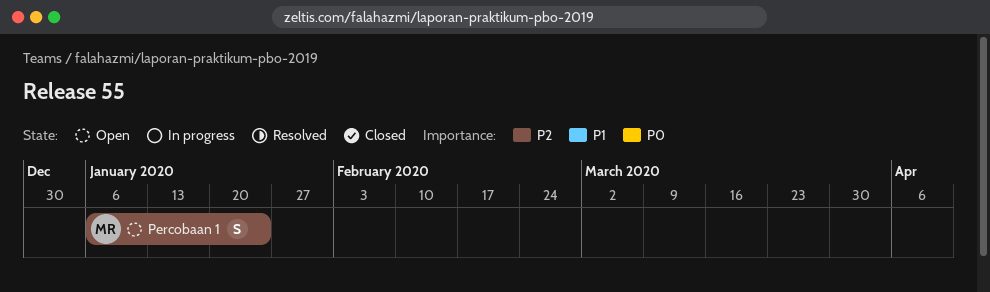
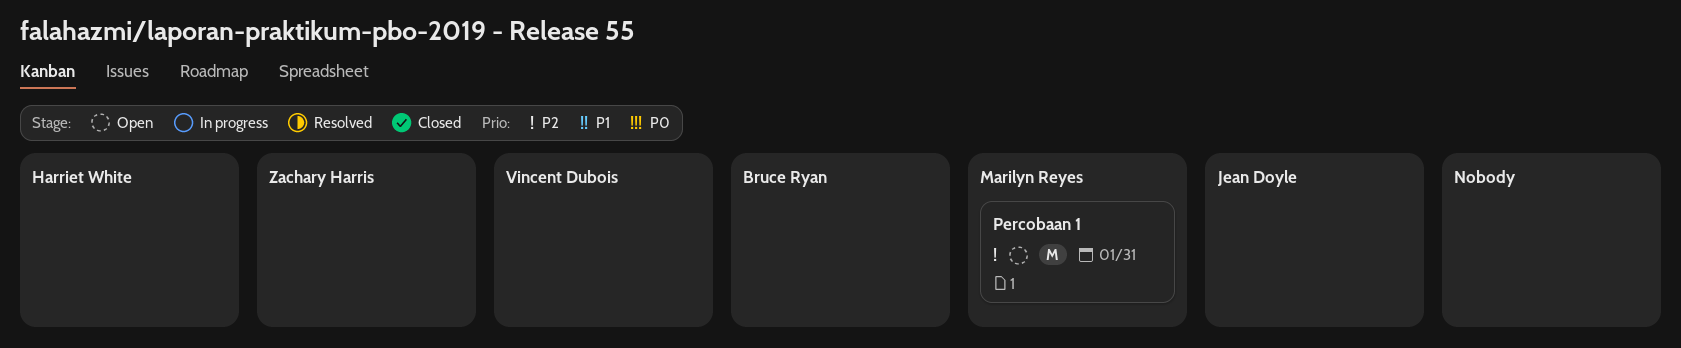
Percobaan 1, estimate: S -> M
Percobaan 1, due: Jan 24 -> Jan 31

